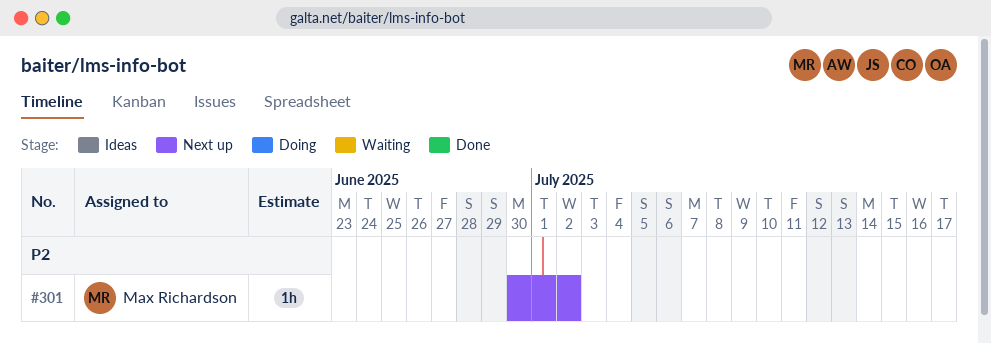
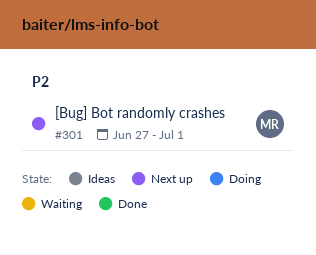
#301, start: Jun 30 -> Jun 27
#301, due: Jul 2 -> Jul 1

